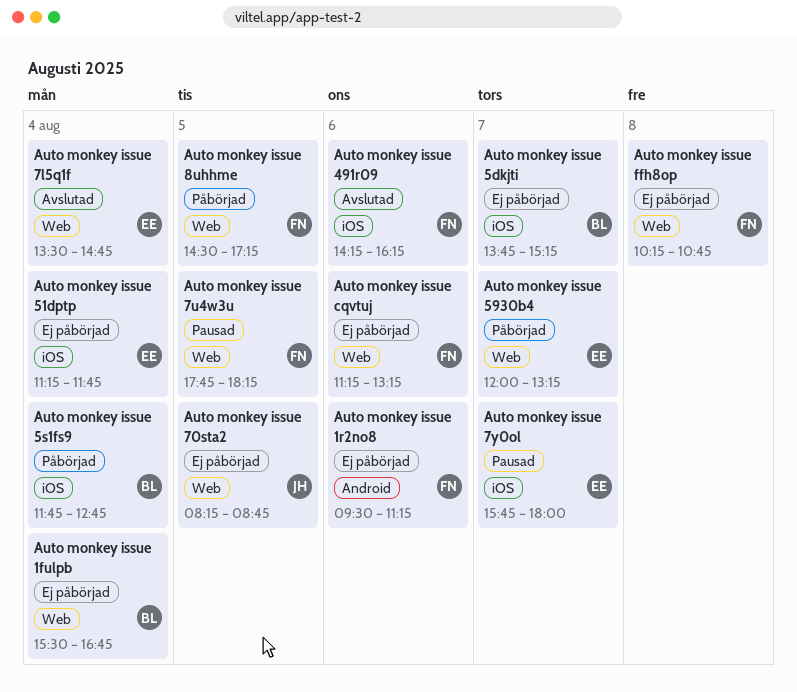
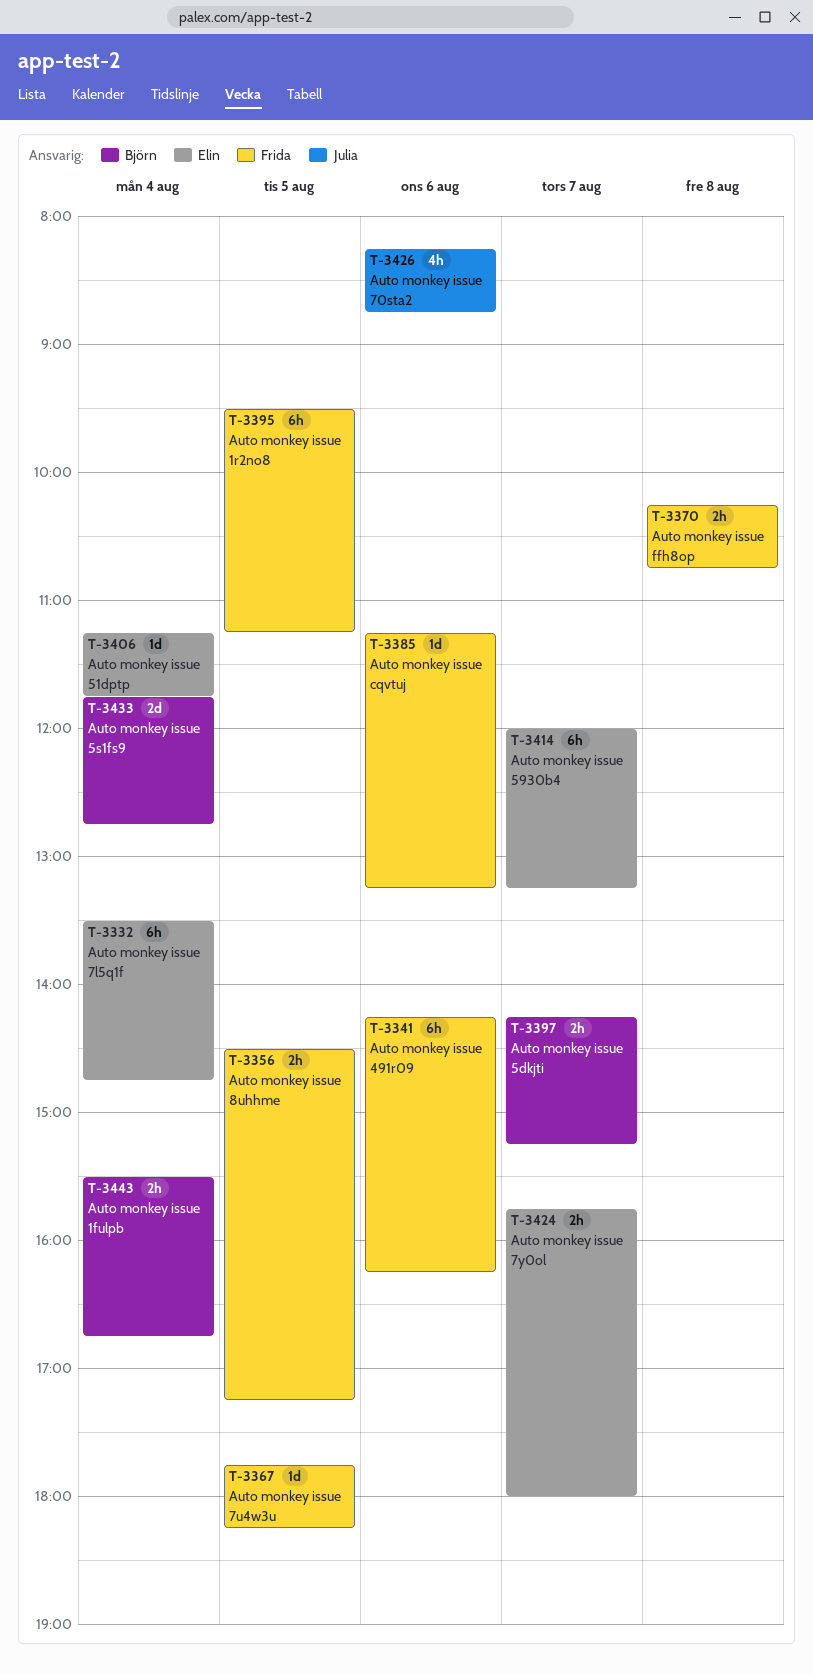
Auto monkey issue 1r2no8, day: Aug 6 -> Aug 5
Auto monkey issue 5dkjti, begins: 13:45 -> 14:15
Auto monkey issue 70sta2, day: Aug 5 -> Aug 6

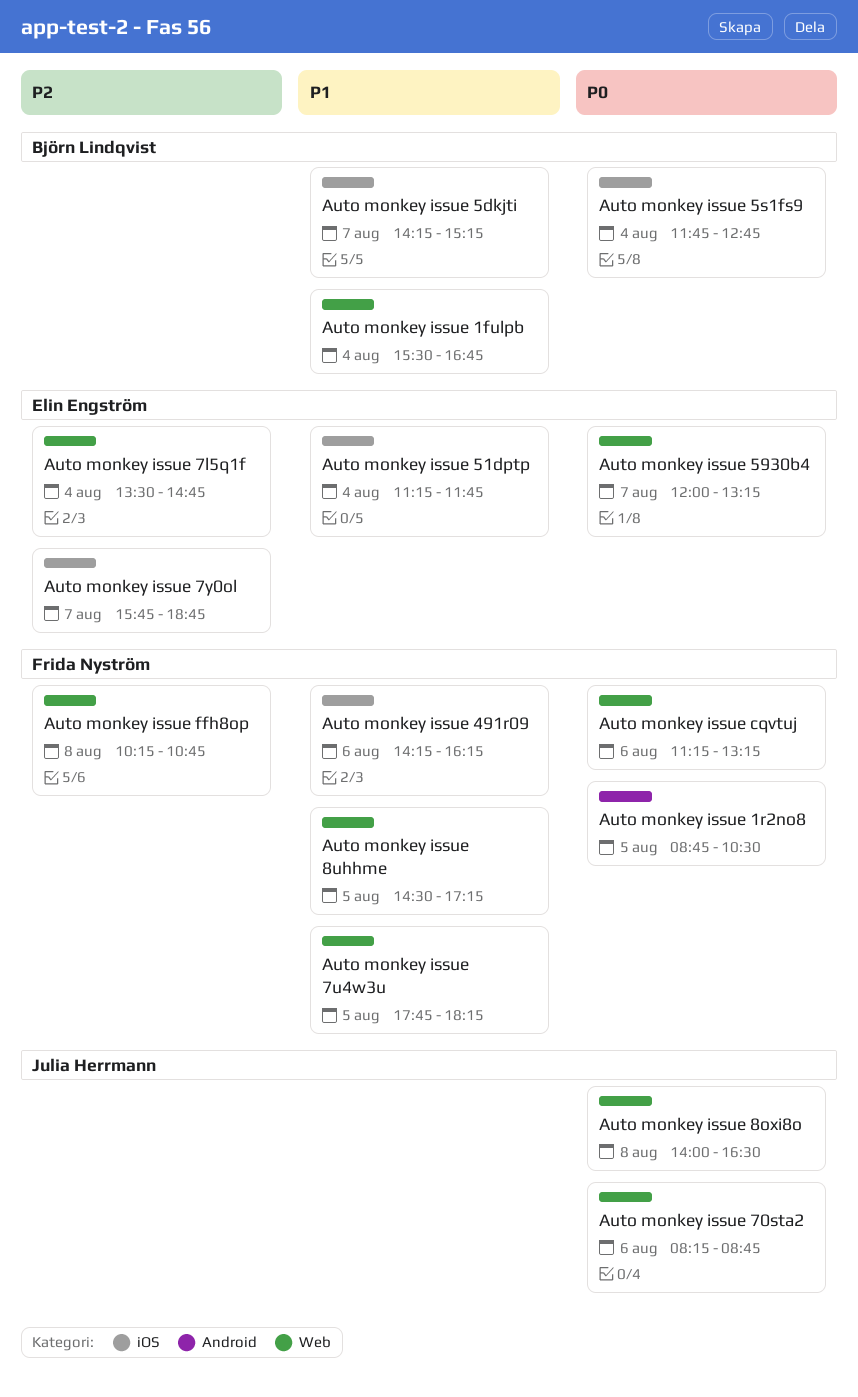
Auto monkey issue 1r2no8, begins: 09:30 -> 08:45
Auto monkey issue 1r2no8, ends: 11:15 -> 10:30
Auto monkey issue 7y0ol, ends: 18:00 -> 18:45
Auto monkey issue 8oxi8o: none -> present

